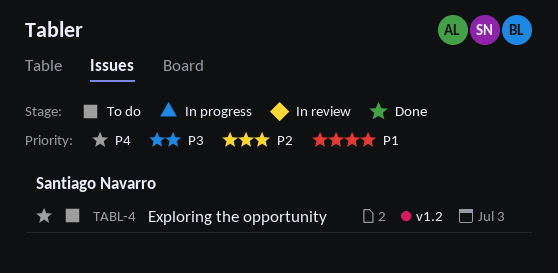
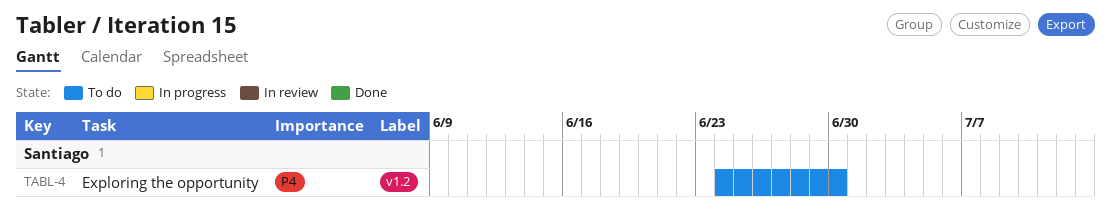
TABL-4, due: Jul 3 -> Jun 30

